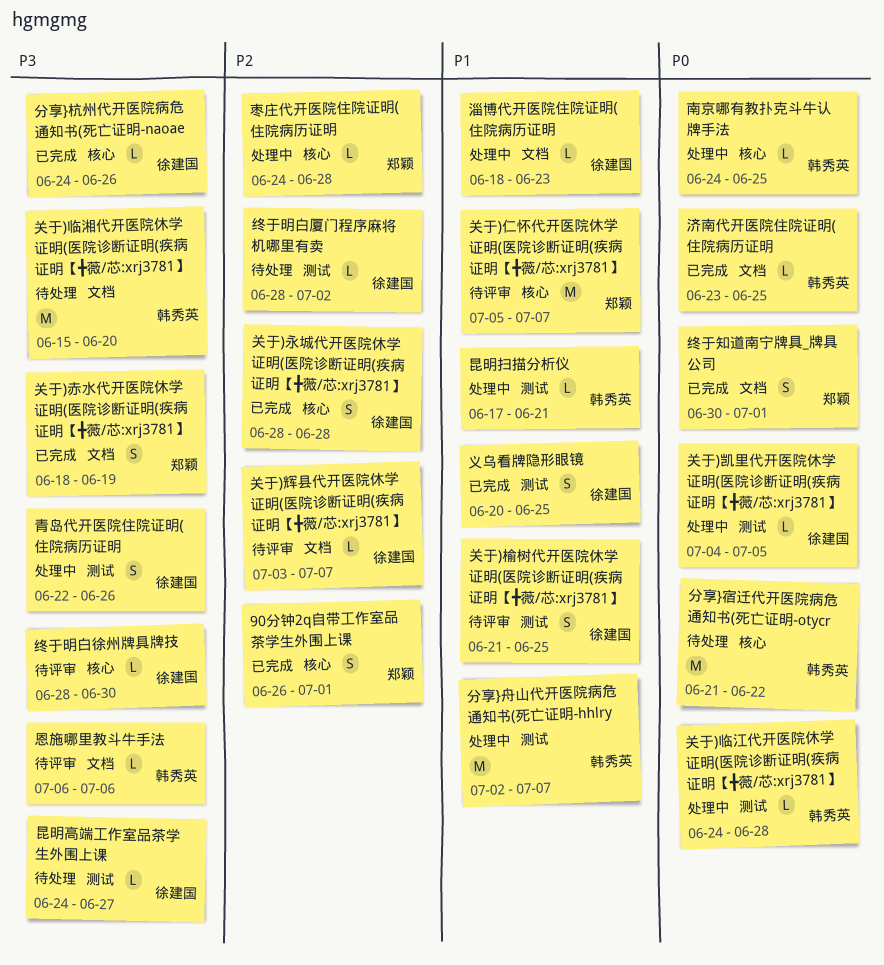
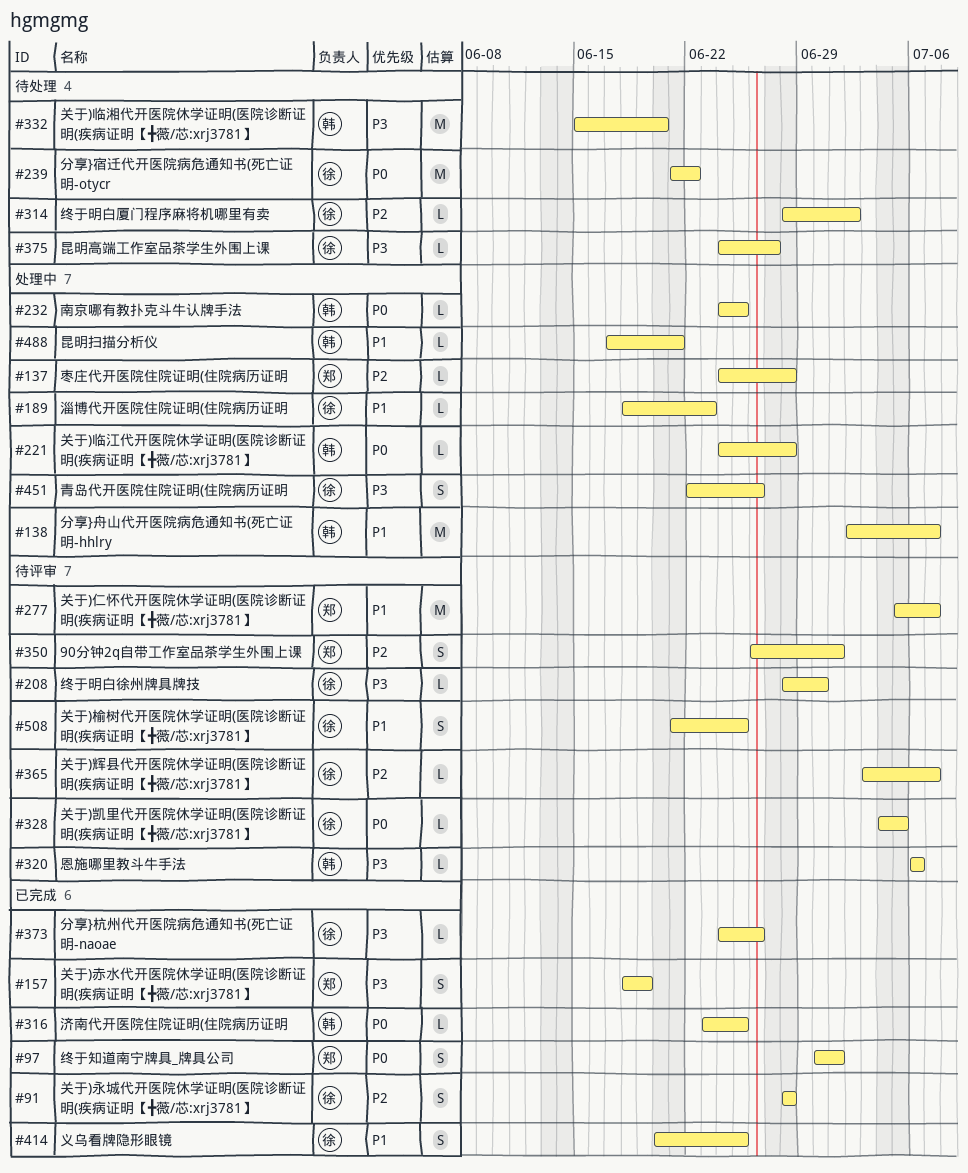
90分钟2q自带工作室品茶学生外围上课, status: 已完成 -> 待评审
关于)凯里代开医院休学证明(医院诊断证明(疾病证明【╋薇/芯:xrj3781】, status: 处理中 -> 待评审
分享}宿迁代开医院病危通知书(死亡证明-otycr, owner: 韩秀英 -> 徐建国

